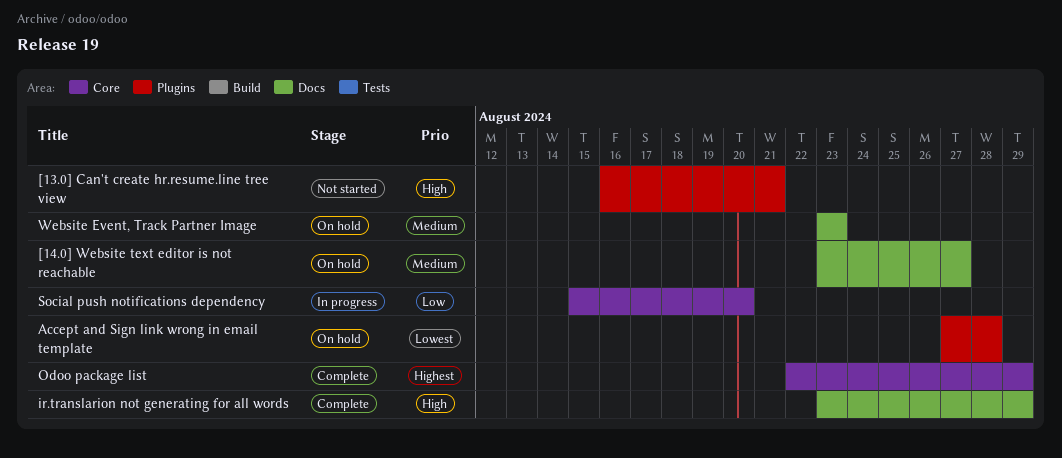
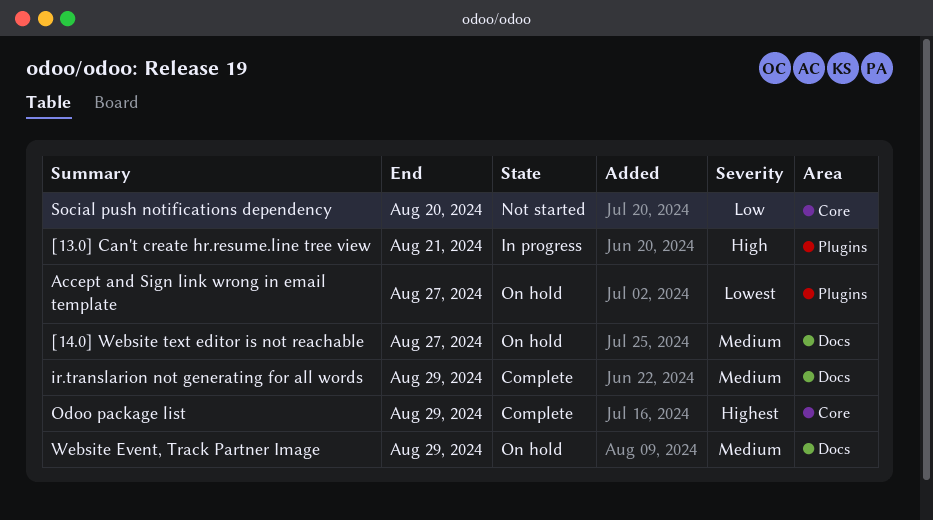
[13.0] Can't create hr.resume.line tree view, status: Not started -> In progress
Accept and Sign link wrong in email template, due: Aug 28 -> Aug 27
ir.translarion not generating for all words, priority: High -> Medium
Social push notifications dependency, status: In progress -> Not started
Website Event, Track Partner Image, due: Aug 23 -> Aug 29

